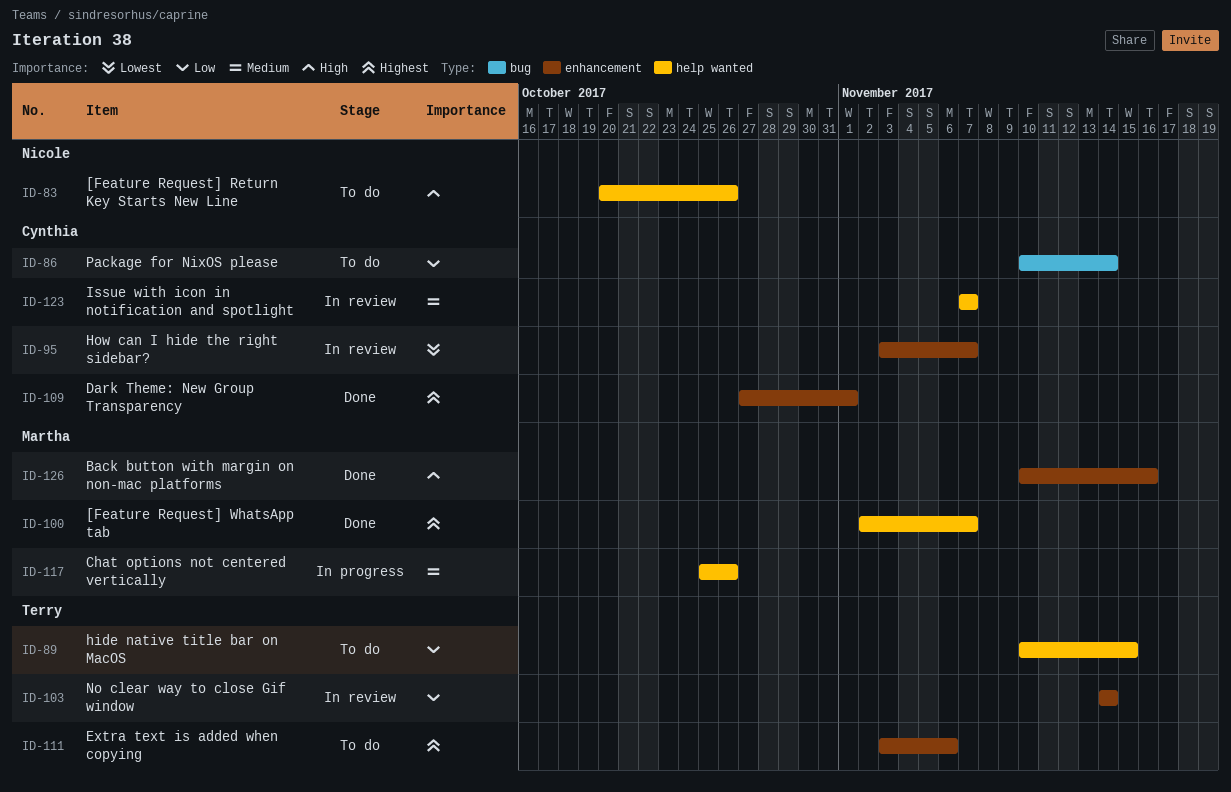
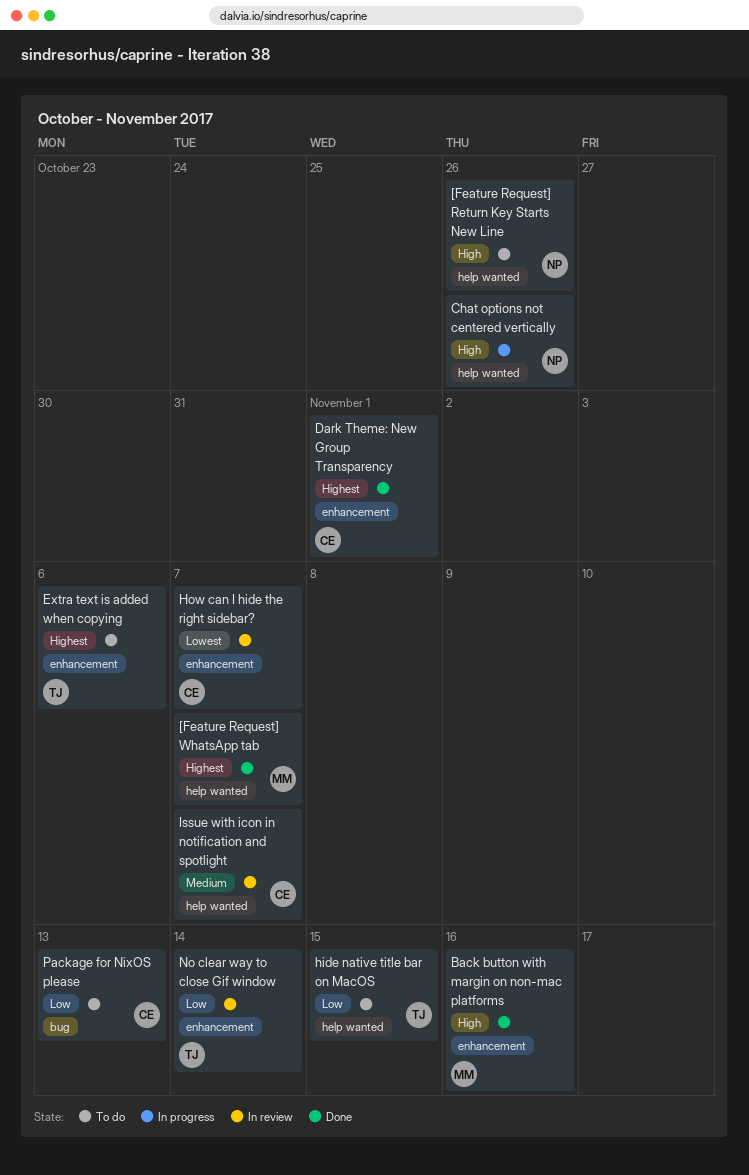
Chat options not centered vertically, owner: Martha -> Nicole
Chat options not centered vertically, priority: Medium -> High
Package for NixOS please, due: Nov 14 -> Nov 13

